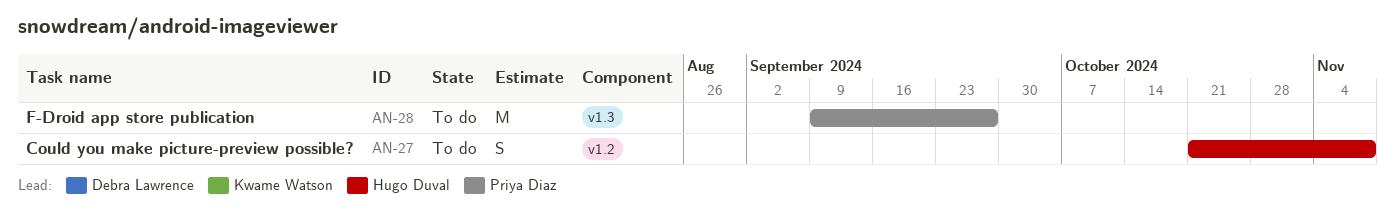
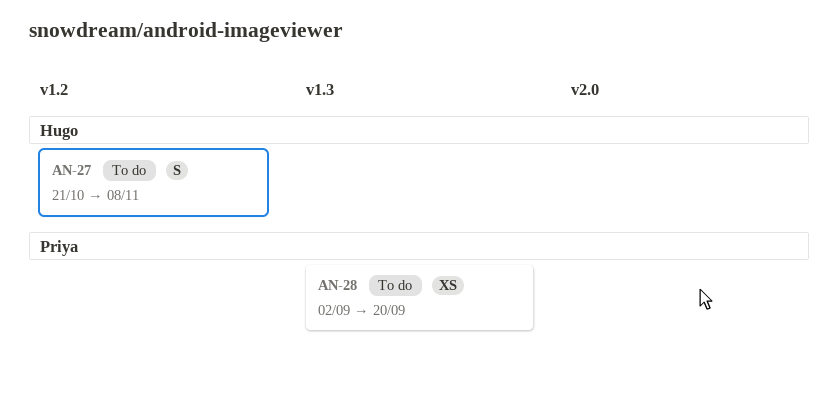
AN-28, estimate: M -> XS
AN-28, start: Sep 9 -> Sep 2
AN-28, due: Sep 27 -> Sep 20

